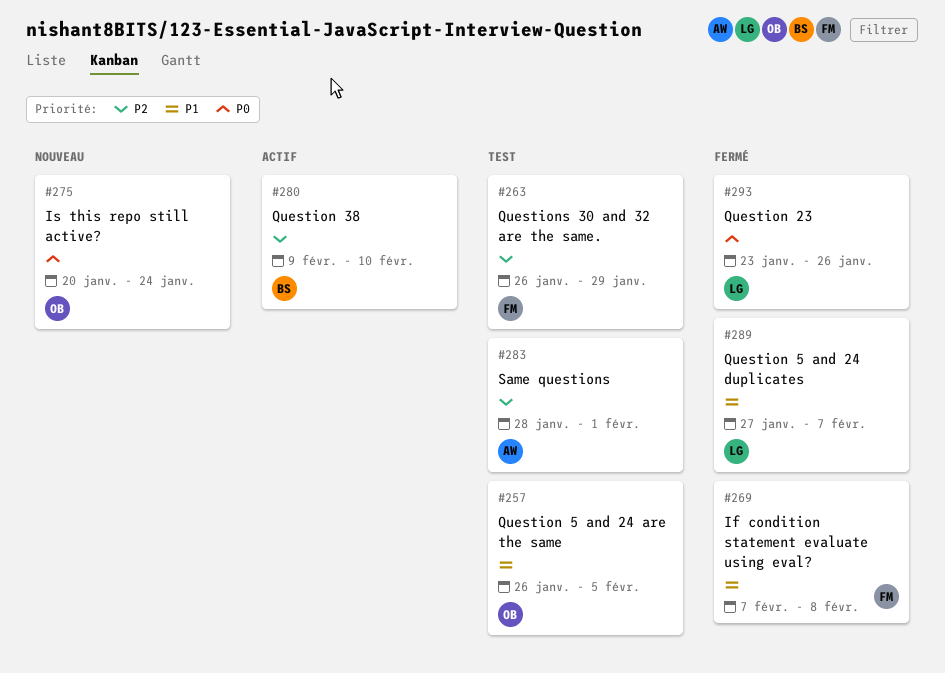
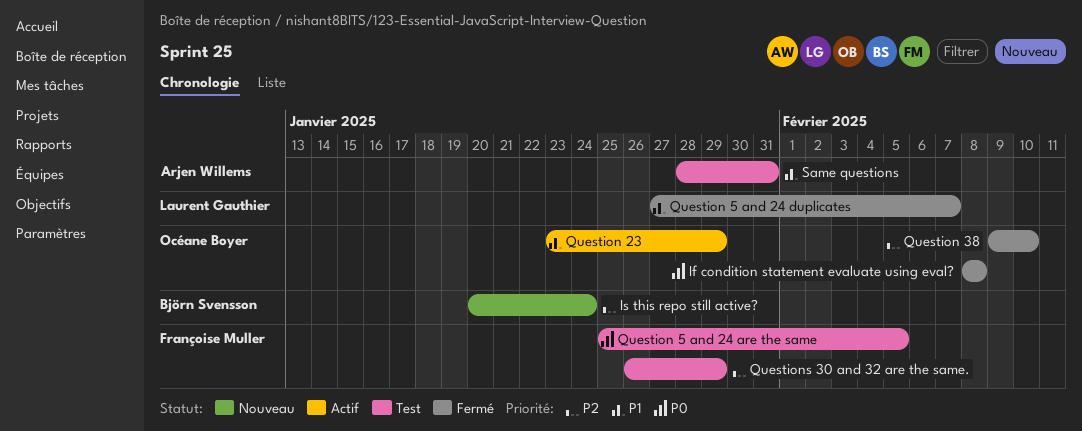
If condition statement evaluate using eval?, owner: Françoise Muller -> Océane Boyer
If condition statement evaluate using eval?, priority: P1 -> P0
If condition statement evaluate using eval?, start: Feb 7 -> Feb 8
Is this repo still active?, owner: Océane Boyer -> Björn Svensson
Is this repo still active?, priority: P0 -> P2
Question 23, status: Fermé -> Actif
Question 23, owner: Laurent Gauthier -> Océane Boyer
Question 23, priority: P0 -> P1
Question 23, due: Jan 26 -> Jan 29
Question 38, status: Actif -> Fermé
Question 38, owner: Björn Svensson -> Océane Boyer
Question 5 and 24 are the same, owner: Océane Boyer -> Françoise Muller
Question 5 and 24 are the same, priority: P1 -> P0
Question 5 and 24 are the same, start: Jan 26 -> Jan 25
Same questions, priority: P2 -> P1
Same questions, due: Feb 1 -> Jan 31

